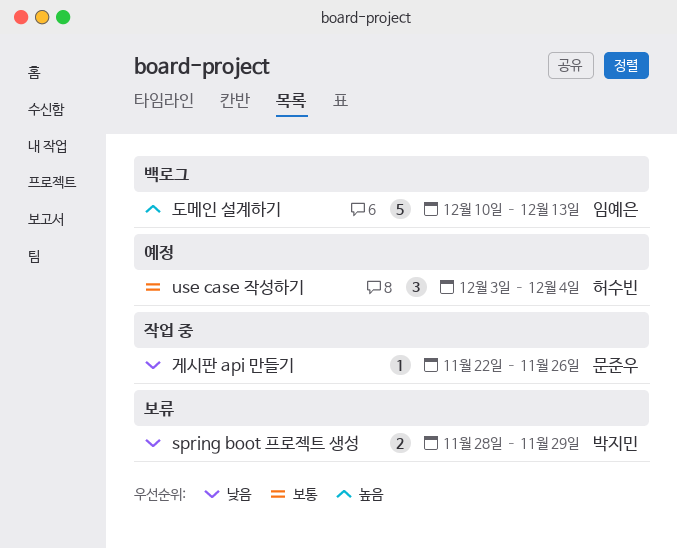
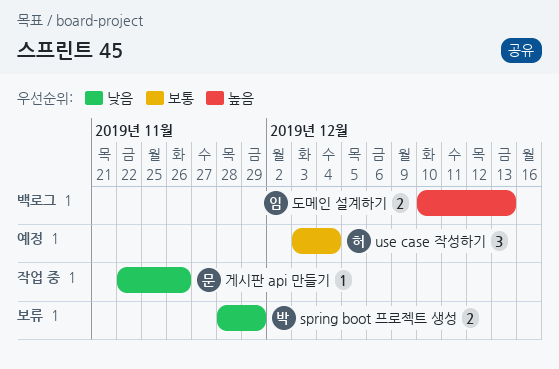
도메인 설계하기, estimate: 5 -> 2

